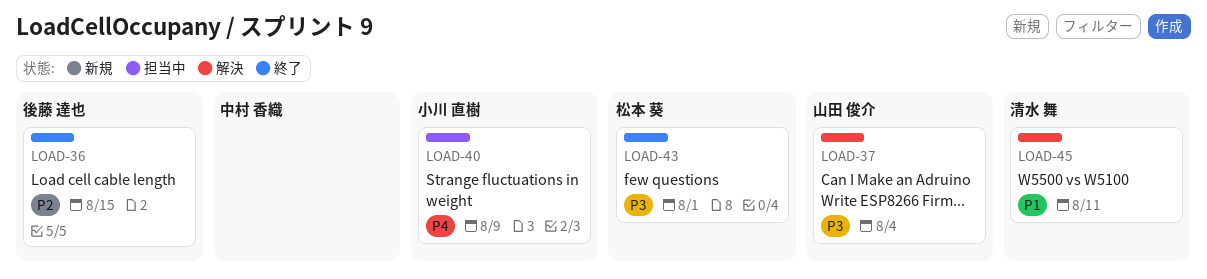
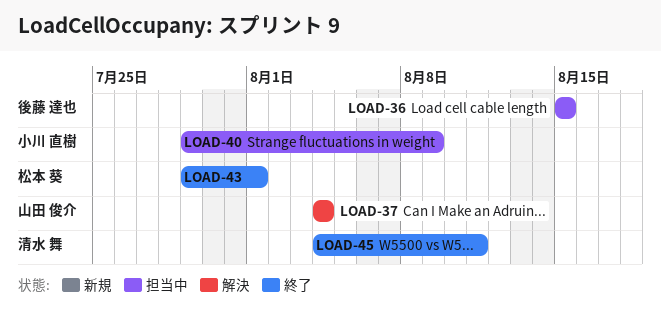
LOAD-36, status: 終了 -> 担当中
LOAD-45, status: 解決 -> 終了

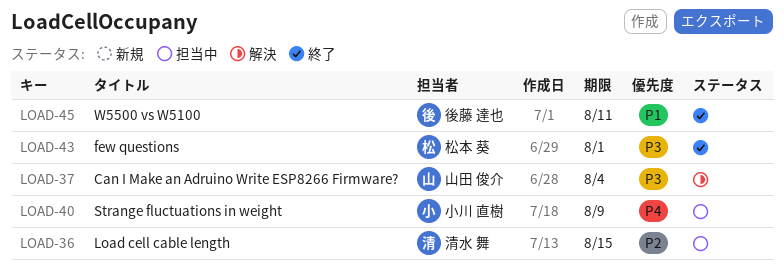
LOAD-36, owner: 後藤 達也 -> 清水 舞
LOAD-45, owner: 清水 舞 -> 後藤 達也

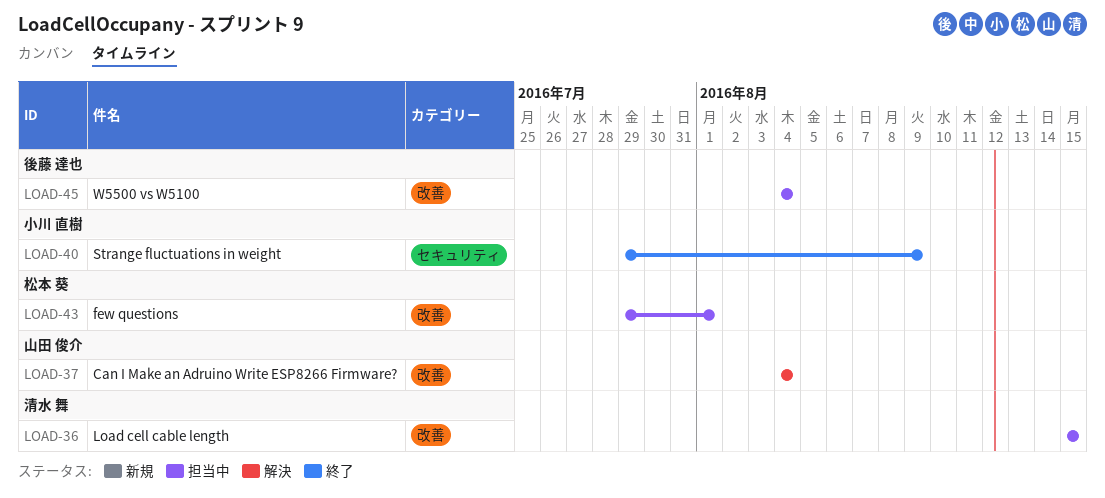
LOAD-40, status: 担当中 -> 終了
LOAD-43, status: 終了 -> 担当中
LOAD-45, status: 終了 -> 担当中
LOAD-45, due: Aug 11 -> Aug 4

